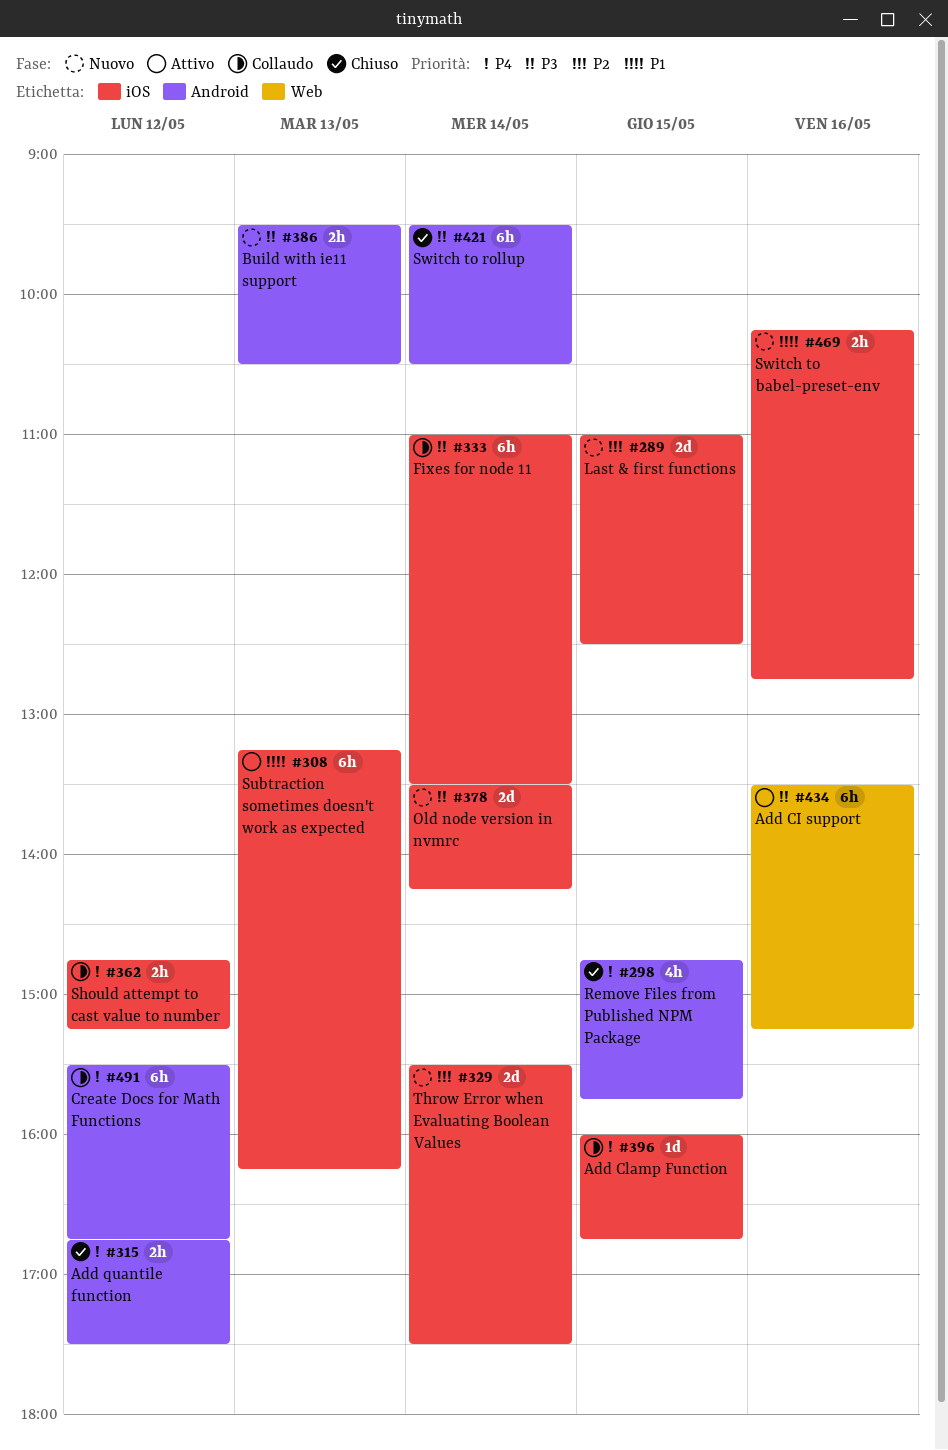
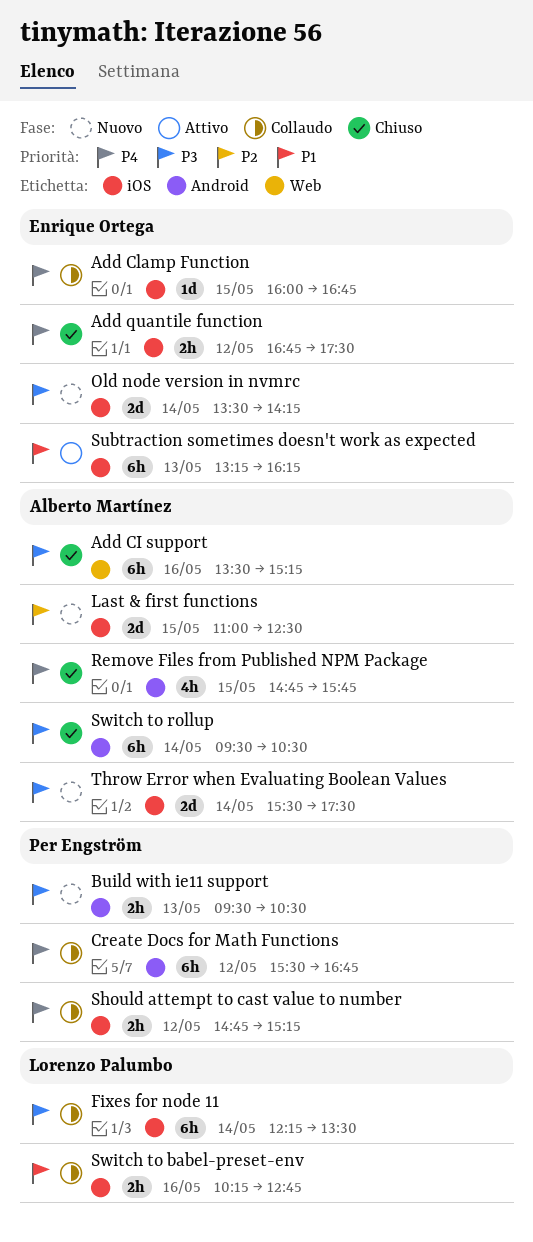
Add CI support, status: Attivo -> Chiuso
Add quantile function, label: Android -> iOS
Fixes for node 11, begins: 11:00 -> 12:15
Switch to babel-preset-env, status: Nuovo -> Collaudo
Throw Error when Evaluating Boolean Values, priority: P2 -> P3

